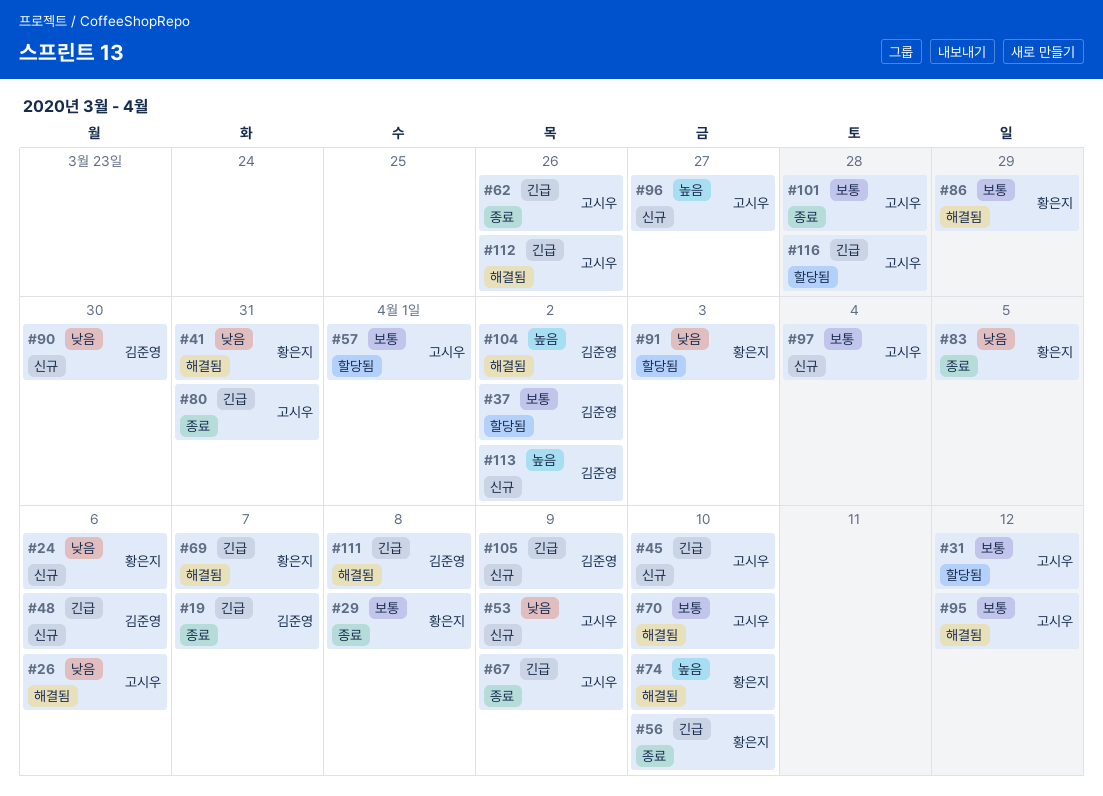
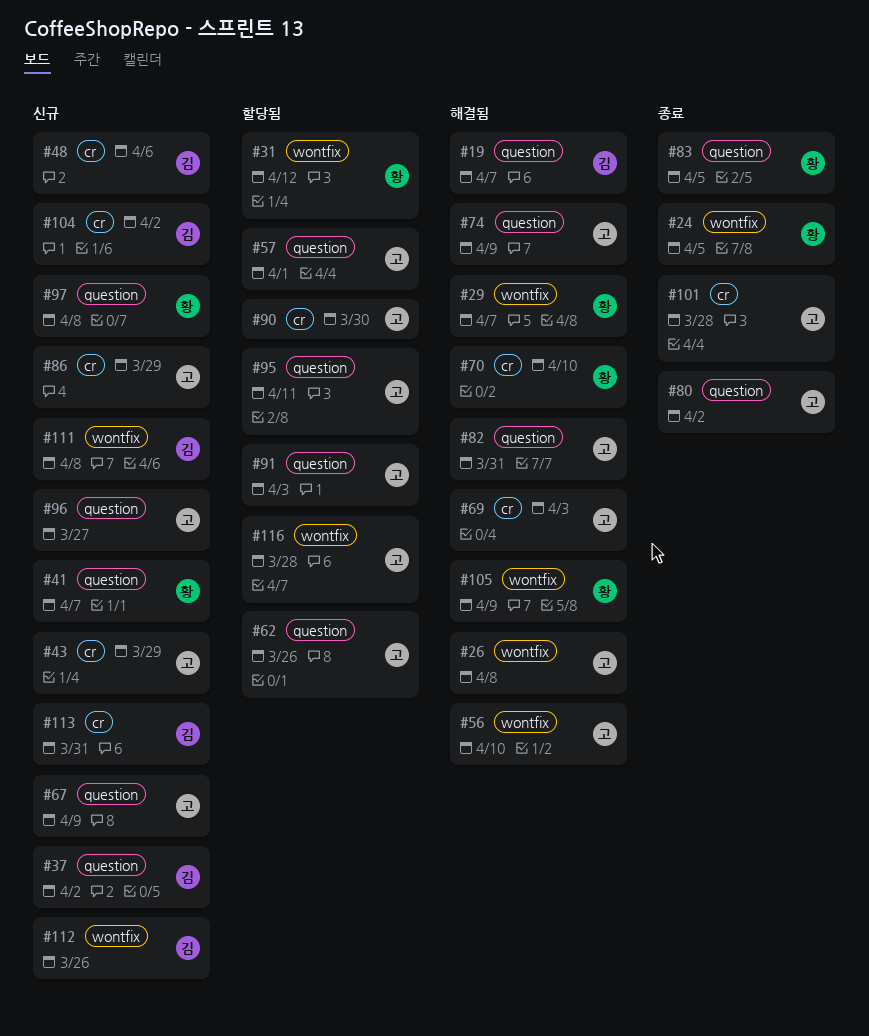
#19, status: 종료 -> 해결됨
#24, status: 신규 -> 종료
#24, due: Apr 6 -> Apr 5
#26, due: Apr 6 -> Apr 8
#29, status: 종료 -> 해결됨
#29, due: Apr 8 -> Apr 7
#31, owner: 고시우 -> 황은지
#37, status: 할당됨 -> 신규
#41, status: 해결됨 -> 신규
#41, due: Mar 31 -> Apr 7
#43: none -> present
#45: present -> none
#53: present -> none
#56, status: 종료 -> 해결됨
#56, owner: 황은지 -> 고시우
#62, status: 종료 -> 할당됨
#67, status: 종료 -> 신규
#69, owner: 황은지 -> 고시우
#69, due: Apr 7 -> Apr 3
#70, owner: 고시우 -> 황은지
#74, owner: 황은지 -> 고시우
#74, due: Apr 10 -> Apr 9
#80, due: Mar 31 -> Apr 2
#82: none -> present
#86, status: 해결됨 -> 신규
#86, owner: 황은지 -> 고시우
#90, status: 신규 -> 할당됨
#90, owner: 김준영 -> 고시우
#91, owner: 황은지 -> 고시우
#95, status: 해결됨 -> 할당됨
#95, due: Apr 12 -> Apr 11
#97, owner: 고시우 -> 황은지
#97, due: Apr 4 -> Apr 8
#104, status: 해결됨 -> 신규
#105, status: 신규 -> 해결됨
#105, owner: 김준영 -> 황은지
#111, status: 해결됨 -> 신규
#112, status: 해결됨 -> 신규
#112, owner: 고시우 -> 김준영
#113, due: Apr 2 -> Mar 31

